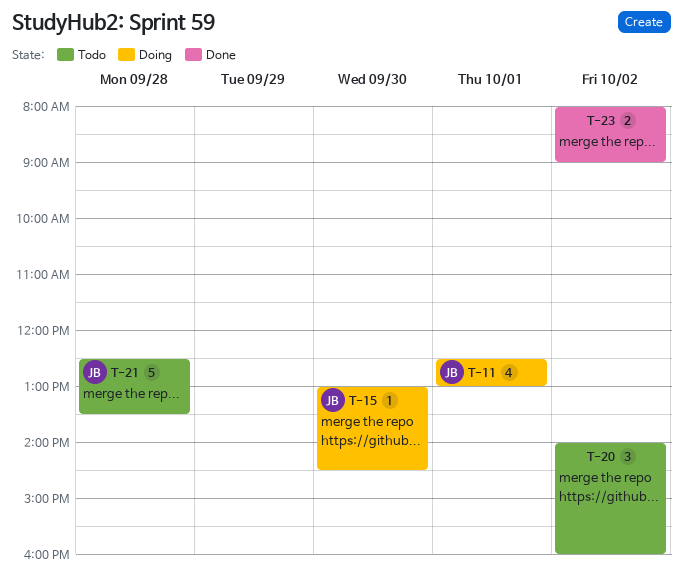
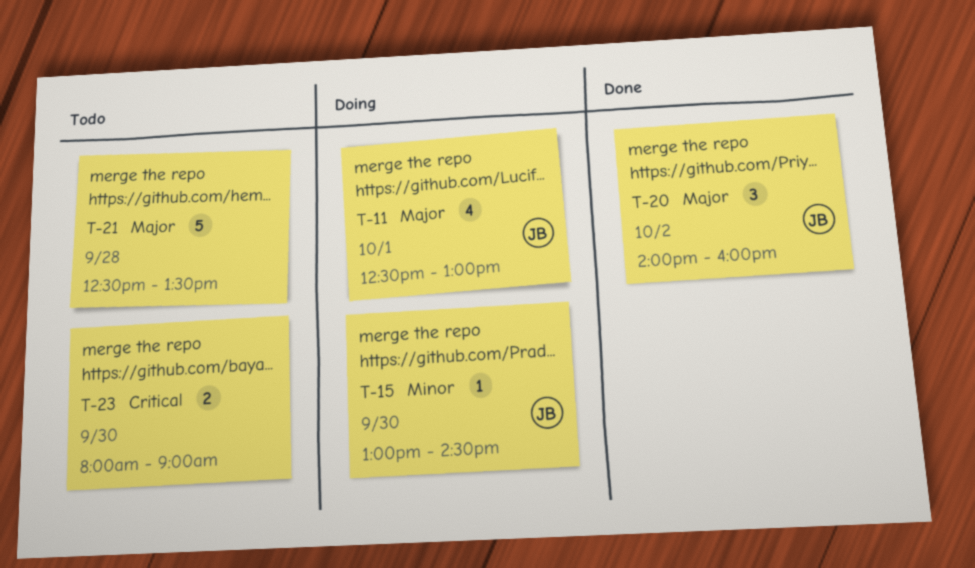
T-20, status: Todo -> Done
T-20, owner: none -> JB
T-21, owner: JB -> none
T-23, status: Done -> Todo
T-23, day: Oct 2 -> Sep 30

